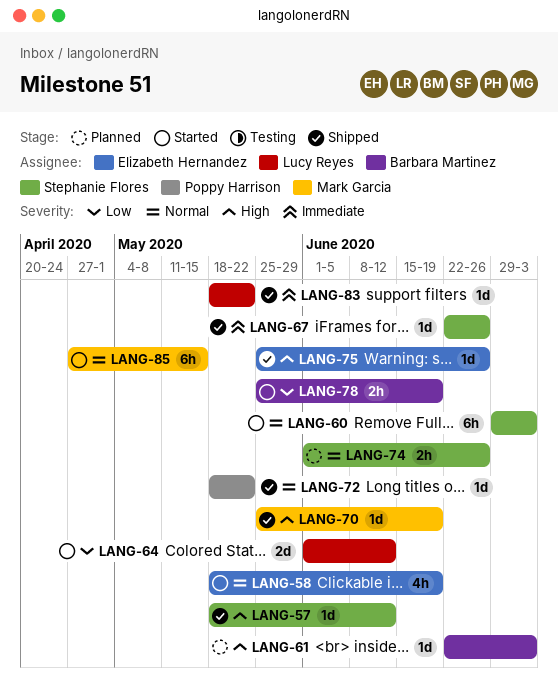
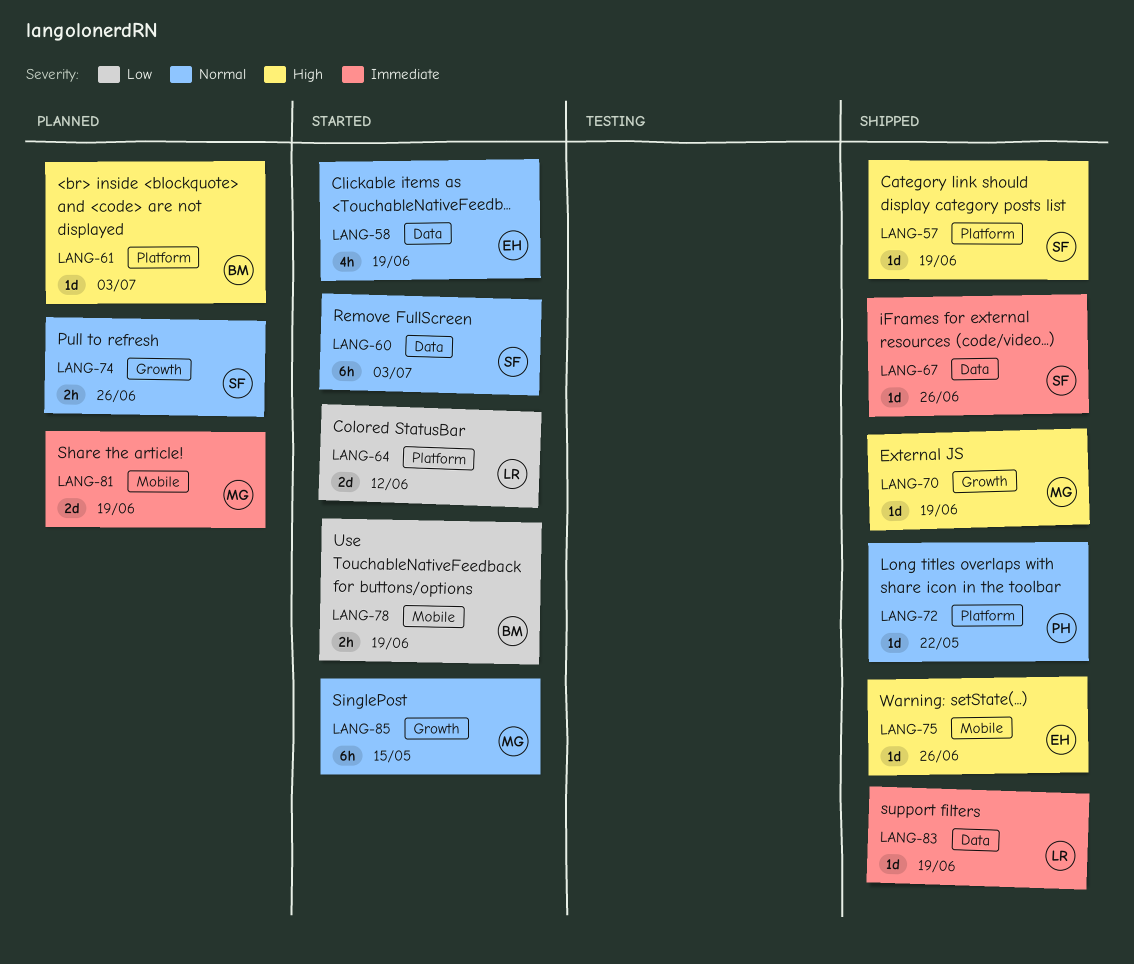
LANG-57, due: Jun 12 -> Jun 19
LANG-81: none -> present
LANG-83, due: May 22 -> Jun 19

